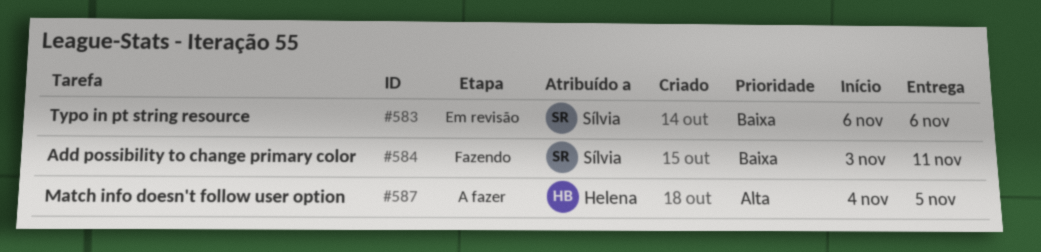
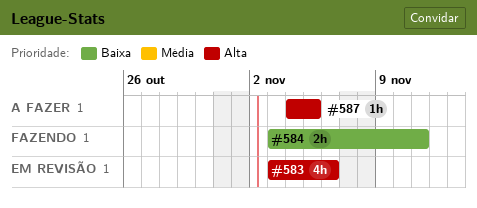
#583, priority: Baixa -> Alta
#583, start: Nov 6 -> Nov 3

